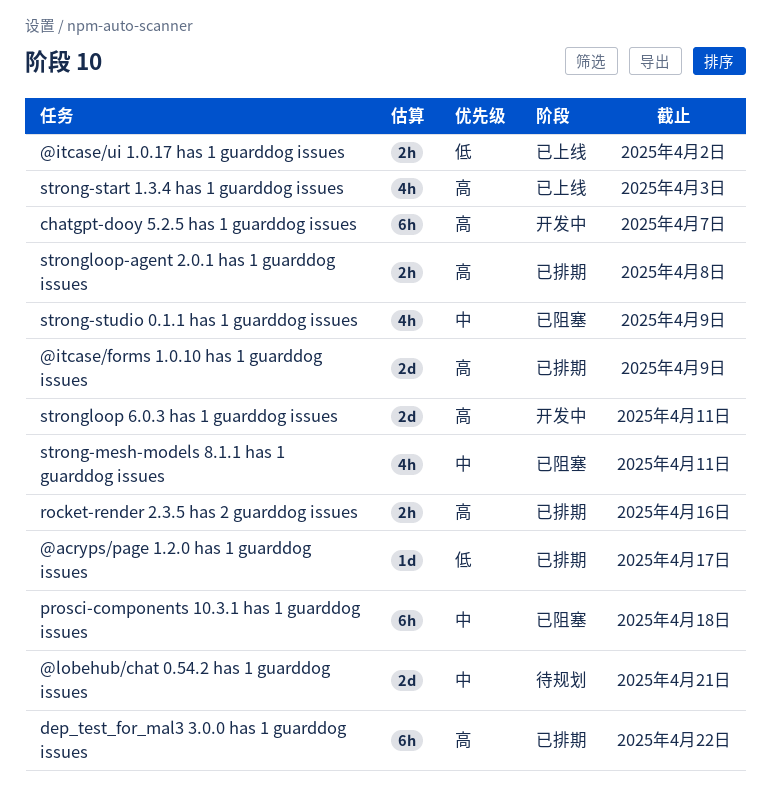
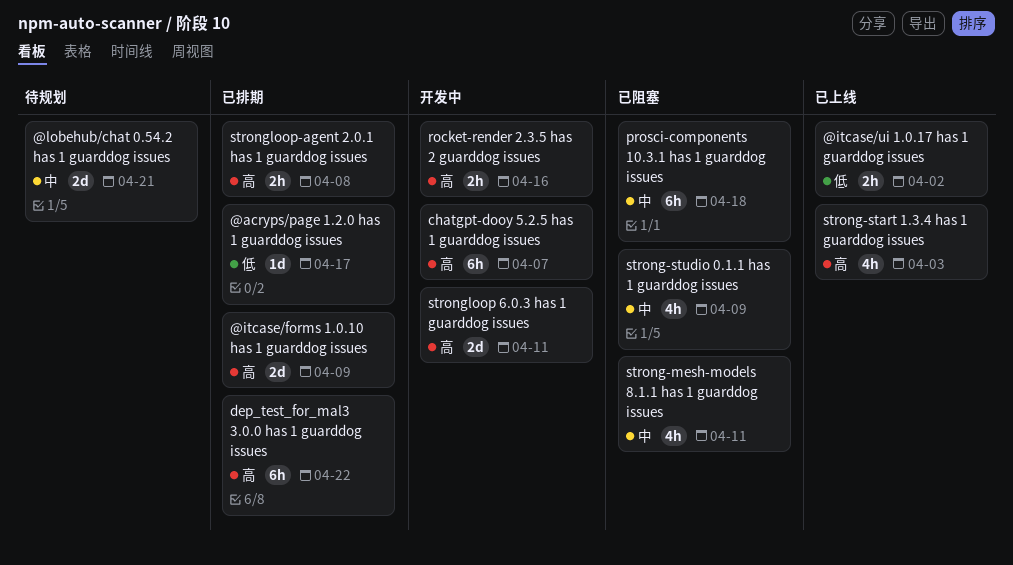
rocket-render 2.3.5 has 2 guarddog issues, status: 已排期 -> 开发中

